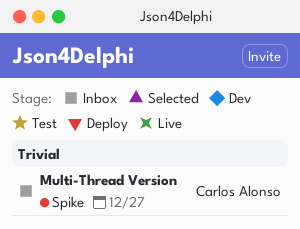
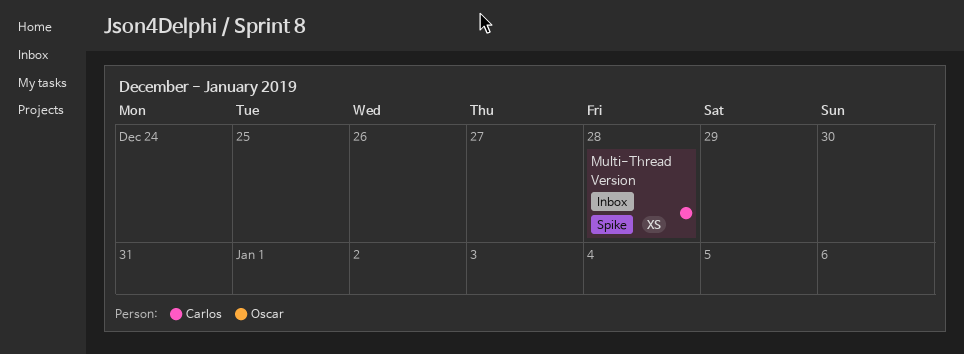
Multi-Thread Version, due: Dec 27 -> Dec 28

